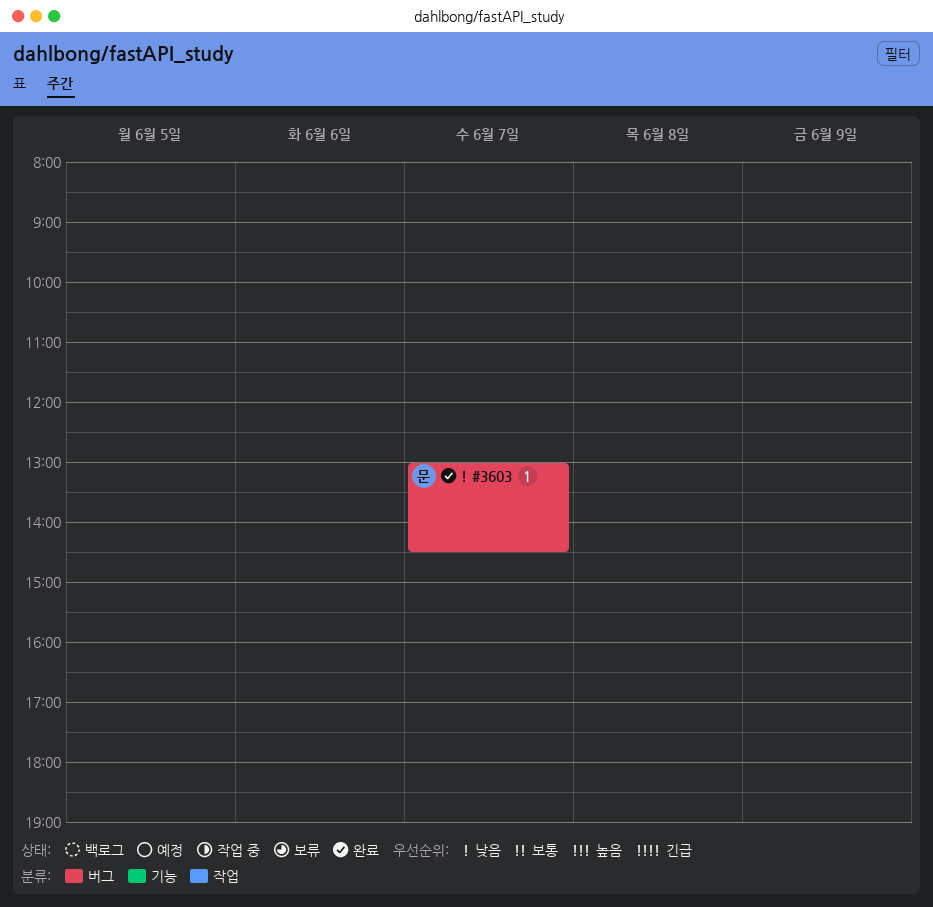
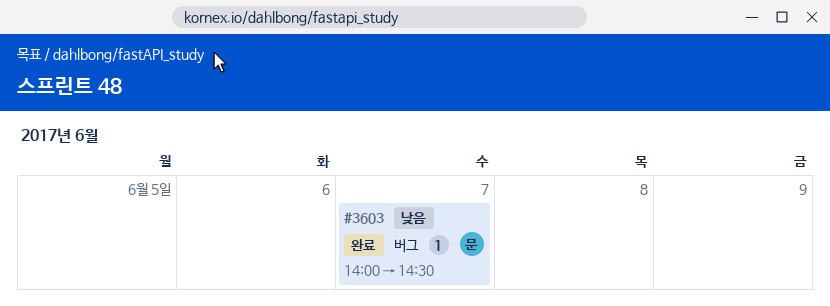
#3603, begins: 13:00 -> 14:00

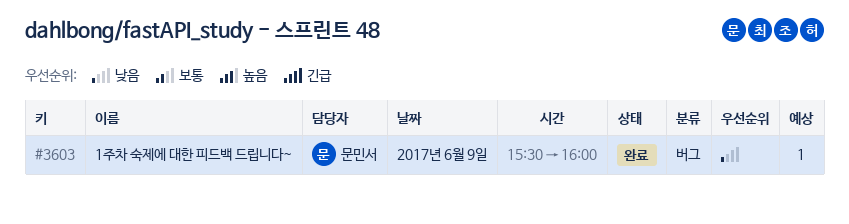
#3603, day: Jun 7 -> Jun 9
#3603, begins: 14:00 -> 15:30
#3603, ends: 14:30 -> 16:00

